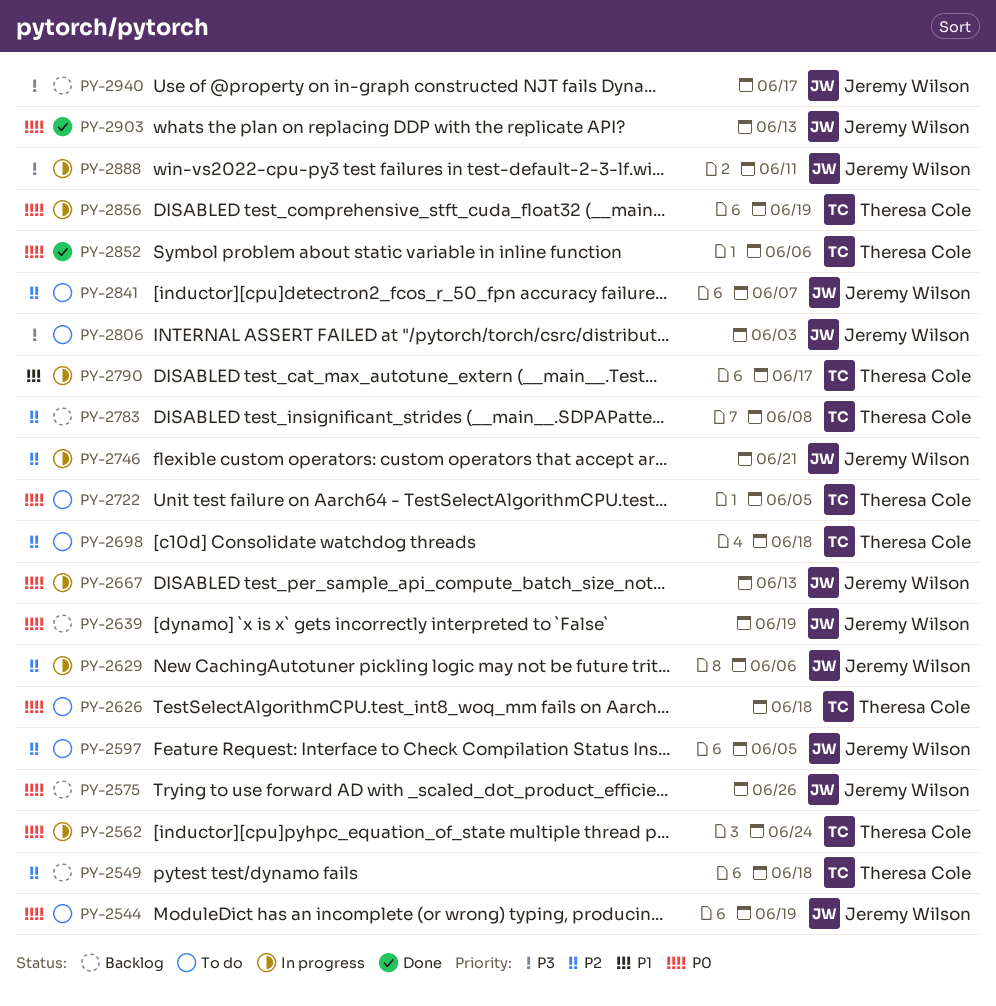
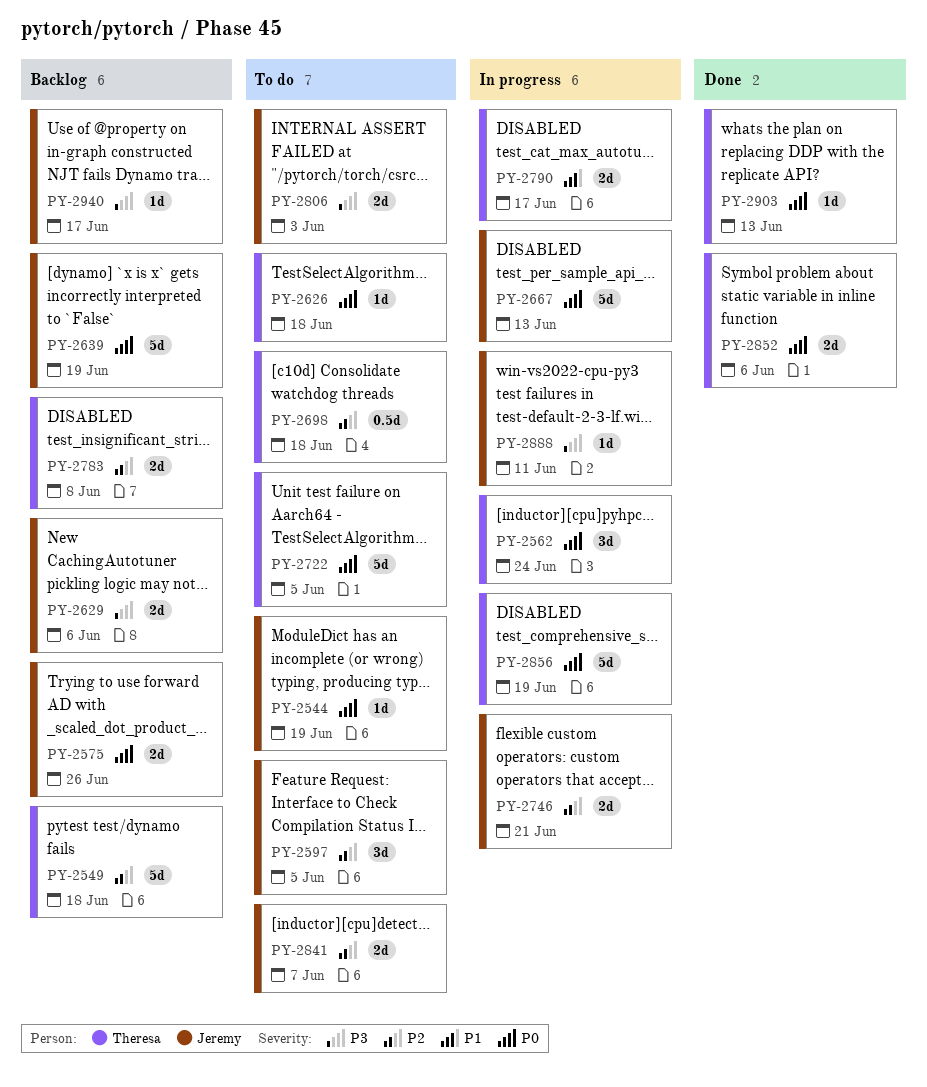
PY-2629, status: In progress -> Backlog
PY-2629, priority: P2 -> P3
PY-2903, owner: Jeremy Wilson -> Theresa Cole

